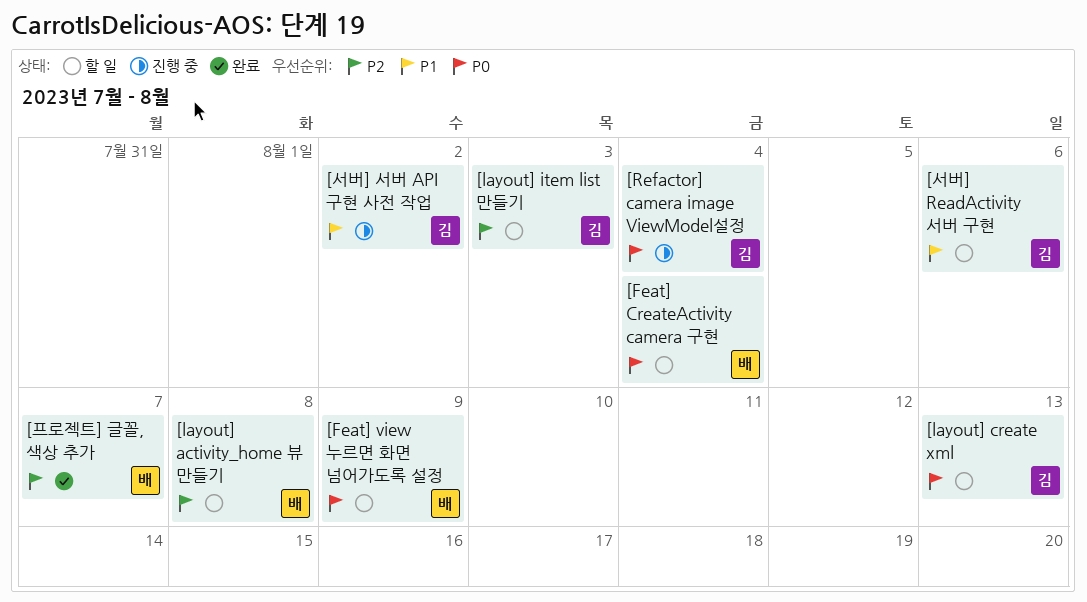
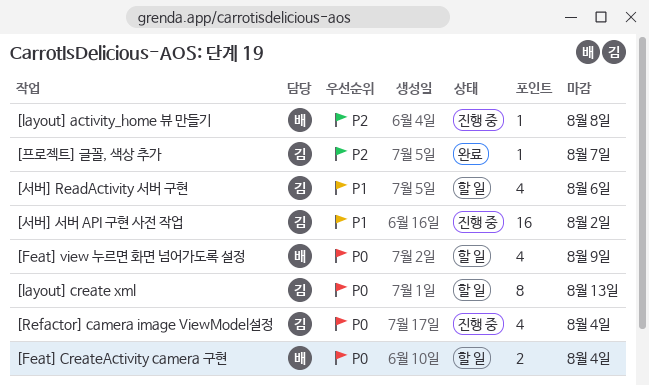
[layout] activity_home 뷰 만들기, status: 할 일 -> 진행 중
[layout] item list 만들기: present -> none
[프로젝트] 글꼴, 색상 추가, owner: 배 -> 김

